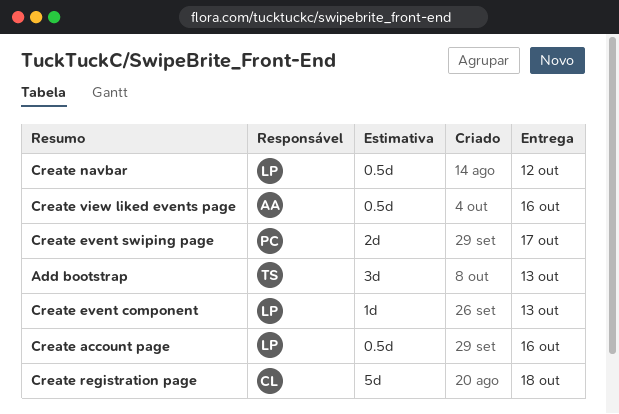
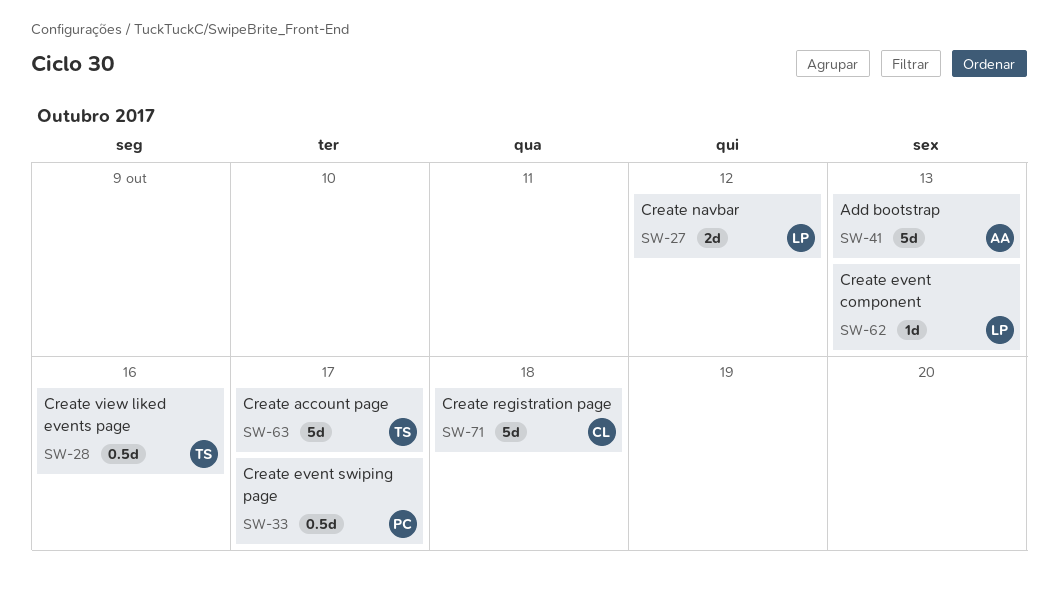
Add bootstrap, owner: TS -> AA
Add bootstrap, estimate: 3d -> 5d
Create account page, owner: LP -> TS
Create account page, estimate: 0.5d -> 5d
Create account page, due: Oct 16 -> Oct 17
Create event swiping page, estimate: 2d -> 0.5d
Create navbar, estimate: 0.5d -> 2d
Create view liked events page, owner: AA -> TS

